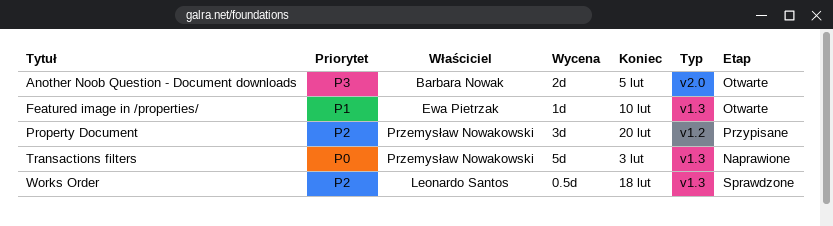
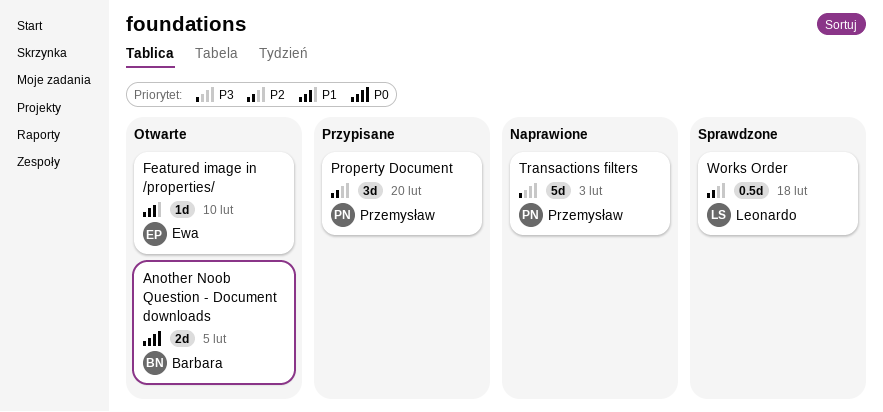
Another Noob Question - Document downloads, priority: P3 -> P0
Transactions filters, priority: P0 -> P3

